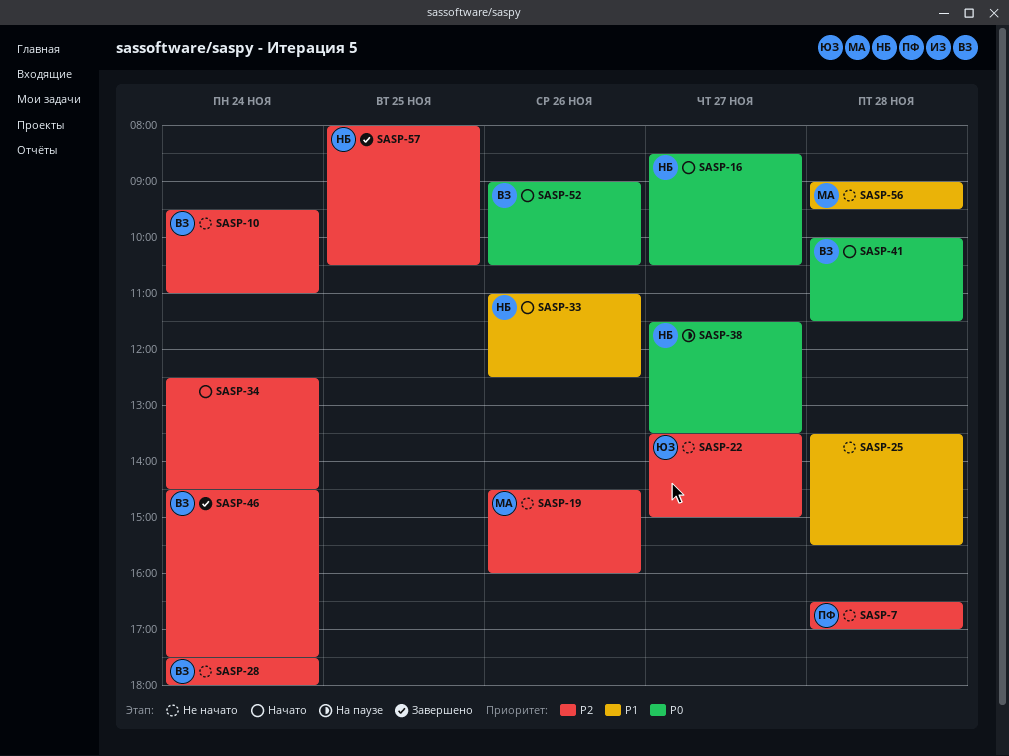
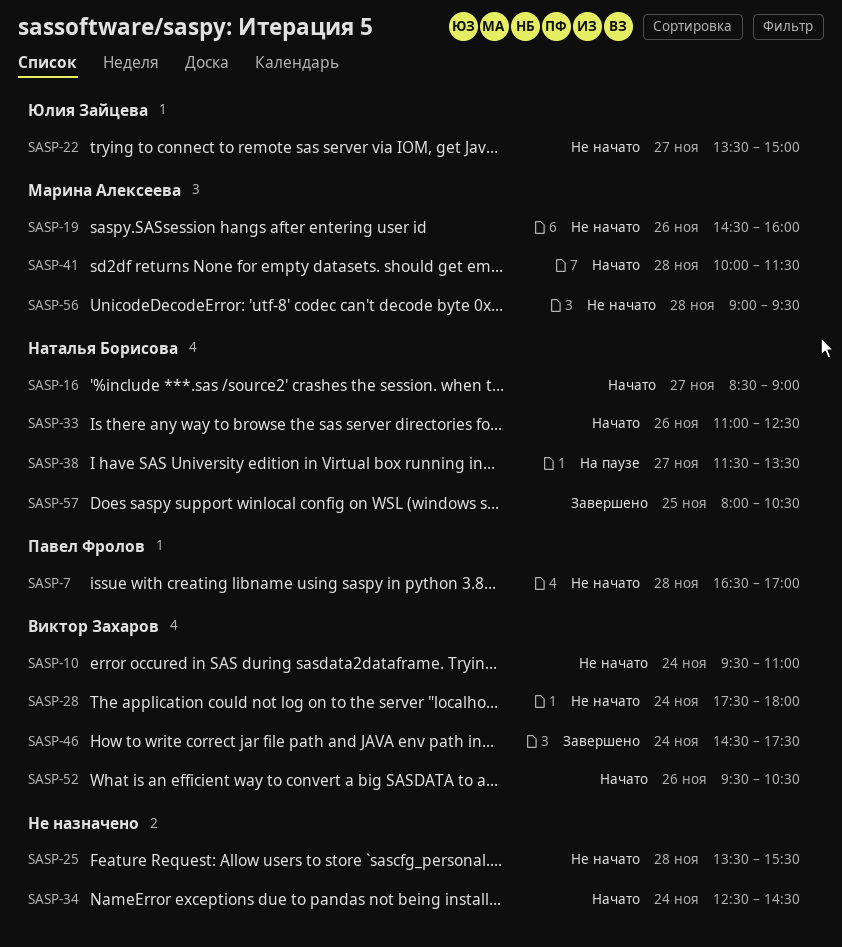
SASP-16, ends: 10:30 -> 09:00
SASP-41, owner: Виктор Захаров -> Марина Алексеева
SASP-52, begins: 09:00 -> 09:30

